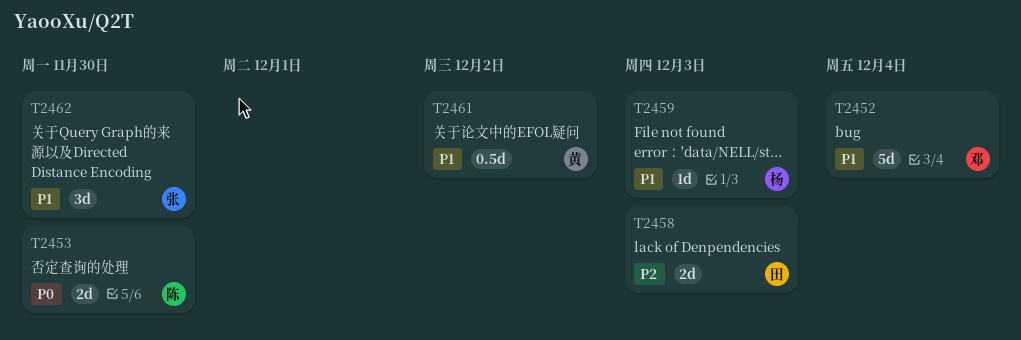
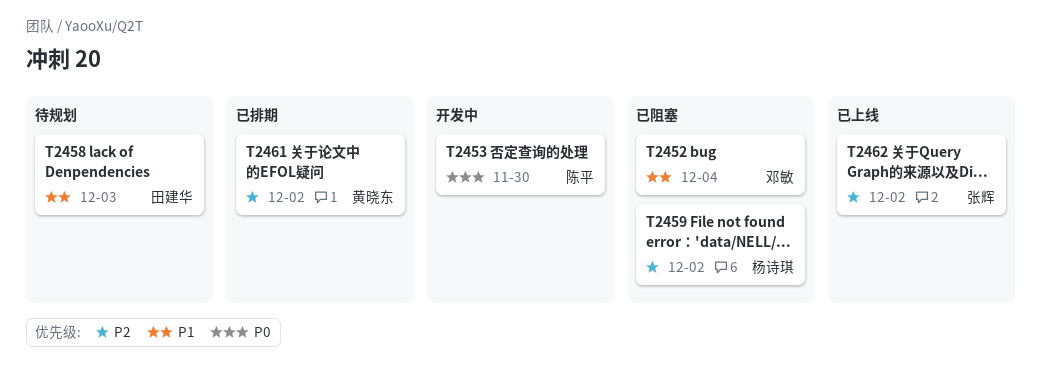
T2458, priority: P2 -> P1
T2459, priority: P1 -> P2
T2459, due: Dec 3 -> Dec 2
T2461, priority: P1 -> P2
T2462, priority: P1 -> P2
T2462, due: Nov 30 -> Dec 2

